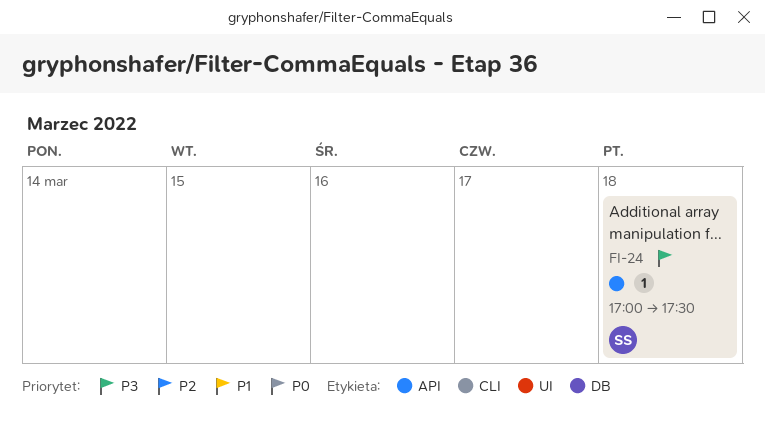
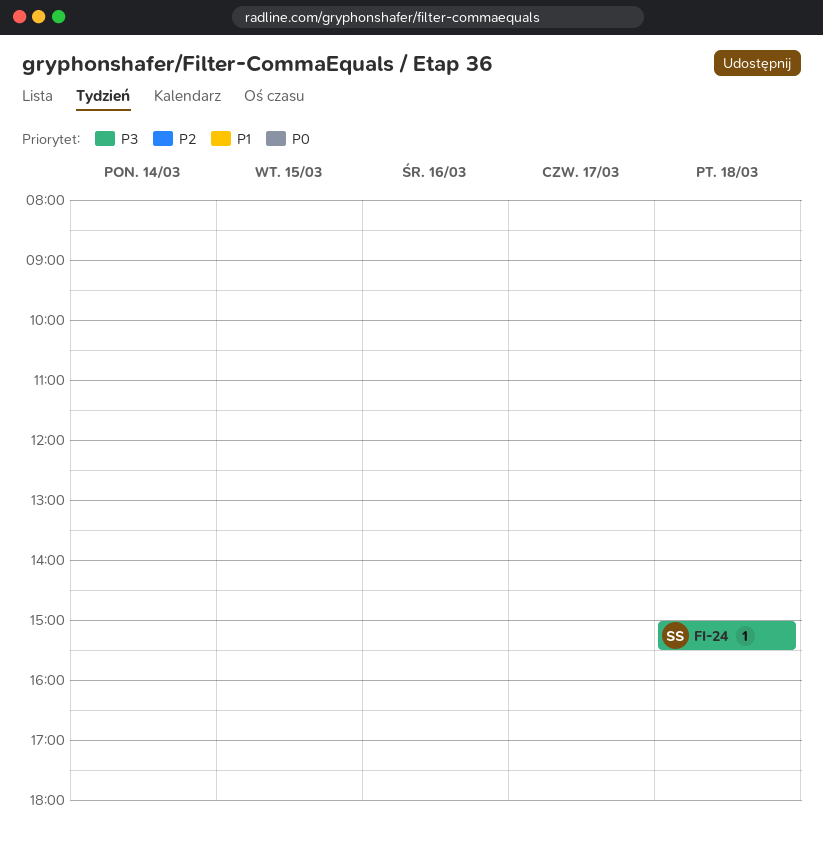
FI-24, begins: 17:00 -> 15:00
FI-24, ends: 17:30 -> 15:30

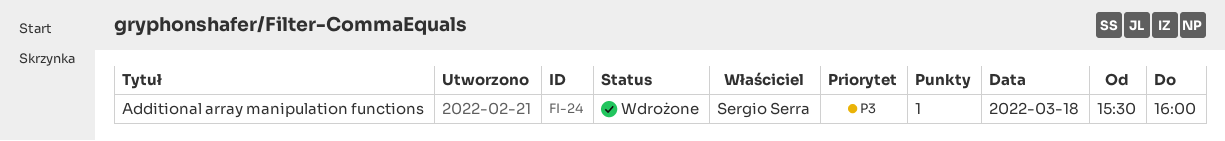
FI-24, begins: 15:00 -> 15:30
FI-24, ends: 15:30 -> 16:00

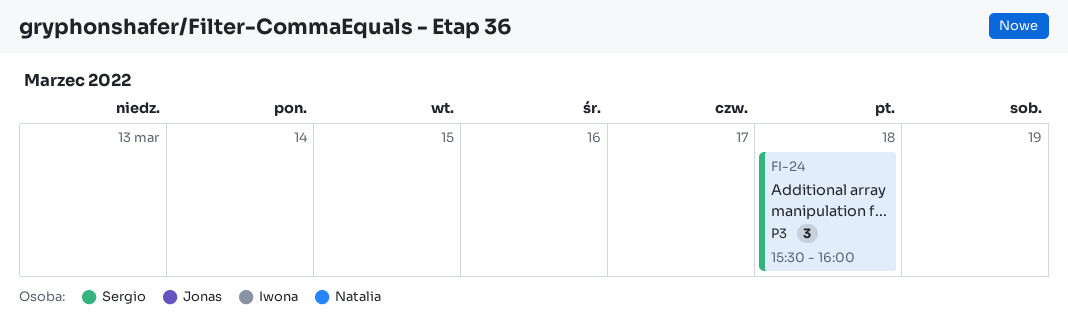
FI-24, estimate: 1 -> 3

